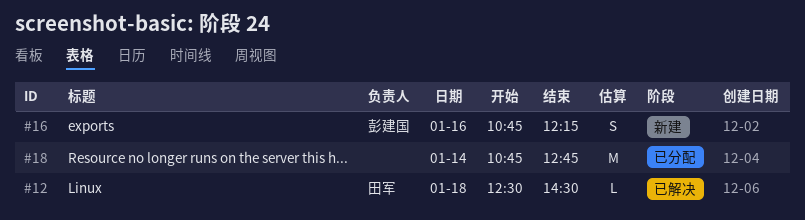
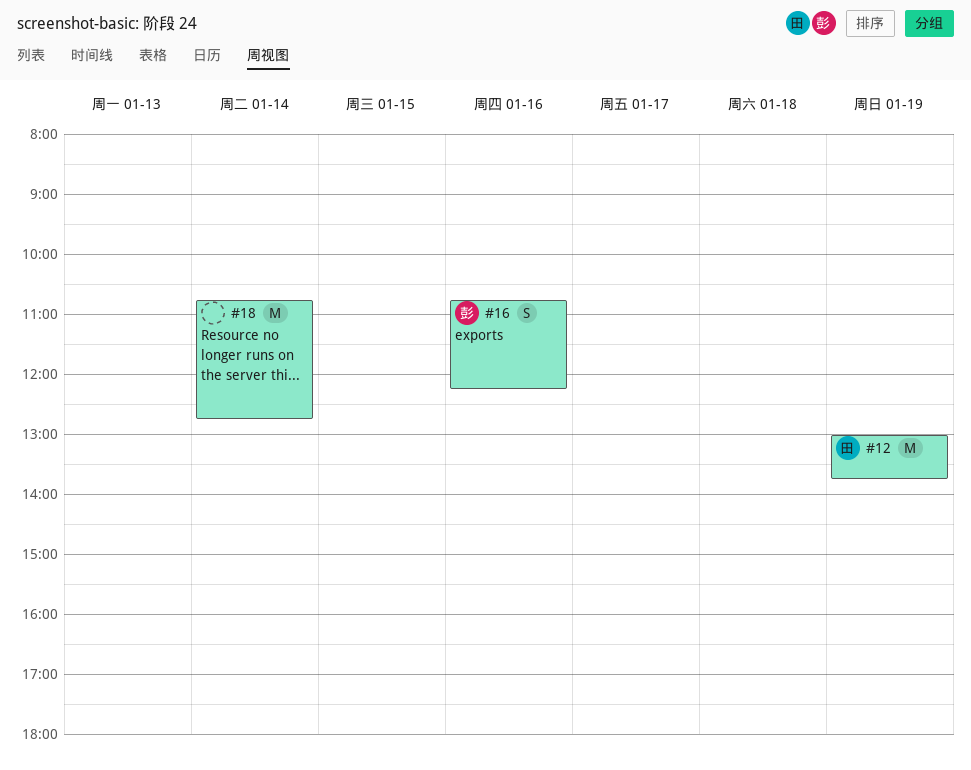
#12, estimate: L -> M
#12, day: Jan 18 -> Jan 19
#12, begins: 12:30 -> 13:00
#12, ends: 14:30 -> 13:45

